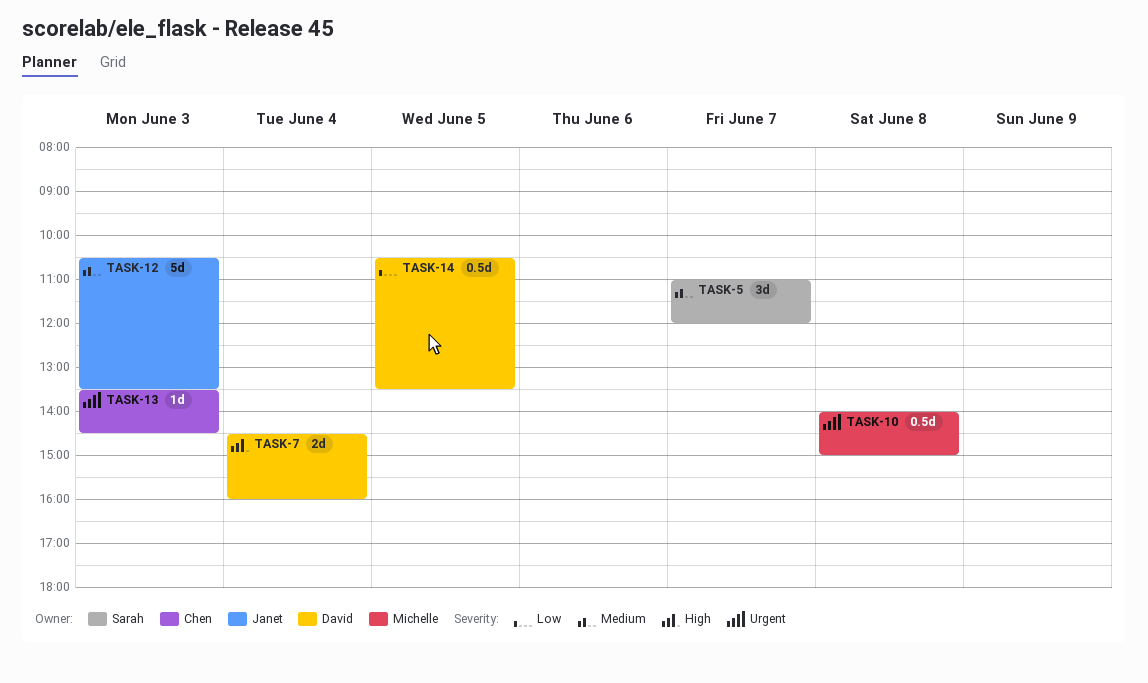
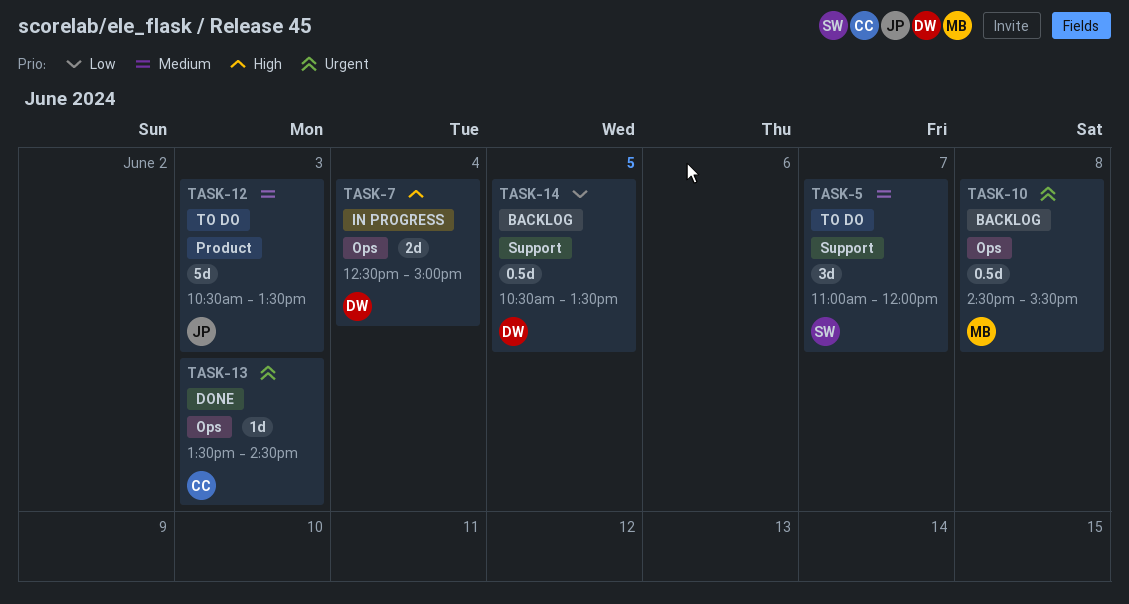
TASK-7, begins: 14:30 -> 12:30
TASK-7, ends: 16:00 -> 15:00
TASK-10, begins: 14:00 -> 14:30
TASK-10, ends: 15:00 -> 15:30

